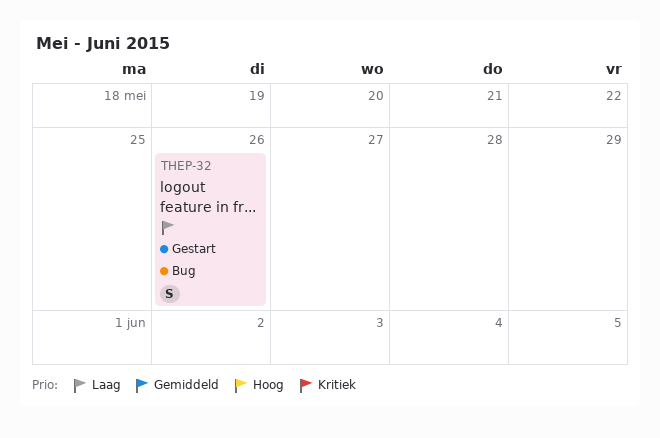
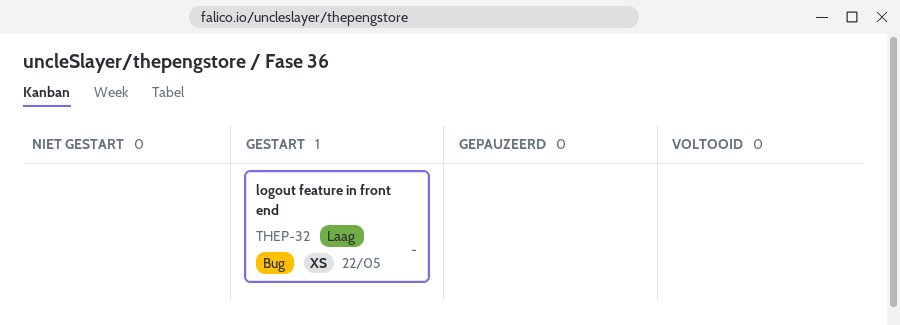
THEP-32, estimate: S -> XS
THEP-32, due: May 26 -> May 22

